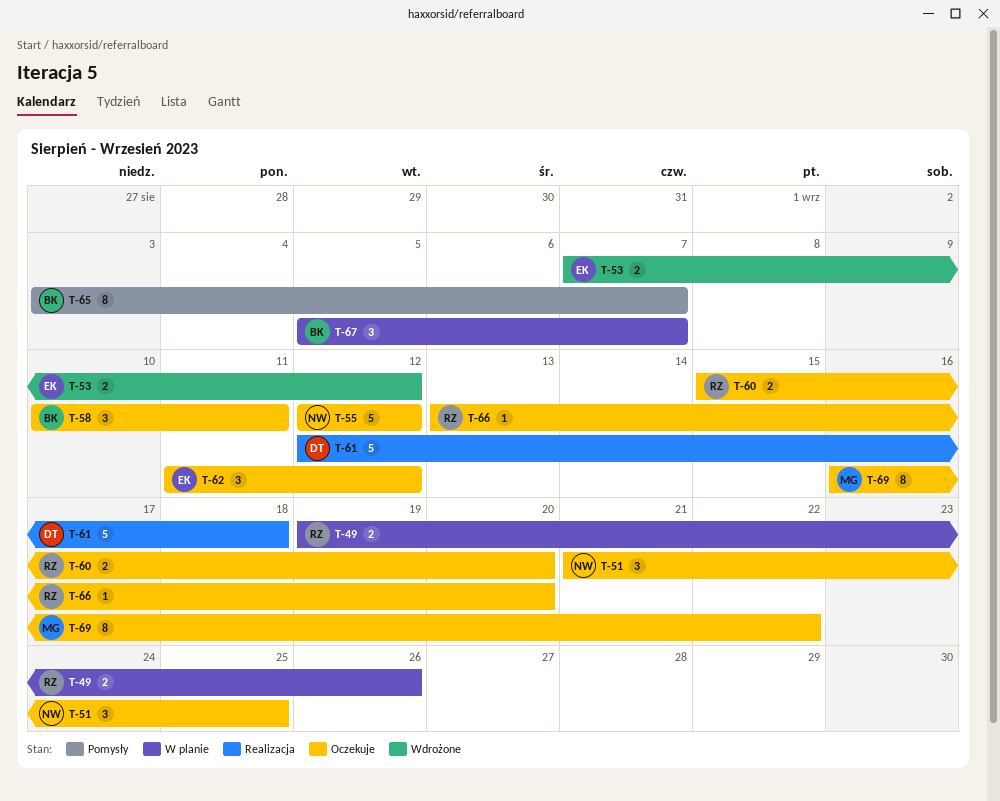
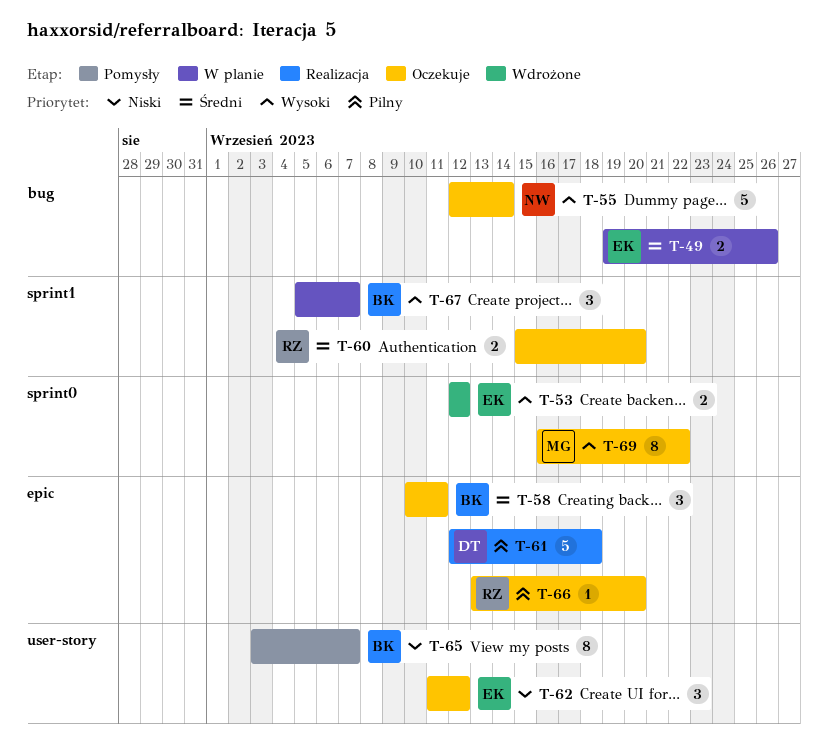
T-49, owner: RZ -> EK
T-51: present -> none
T-53, start: Sep 7 -> Sep 12
T-55, due: Sep 12 -> Sep 14

